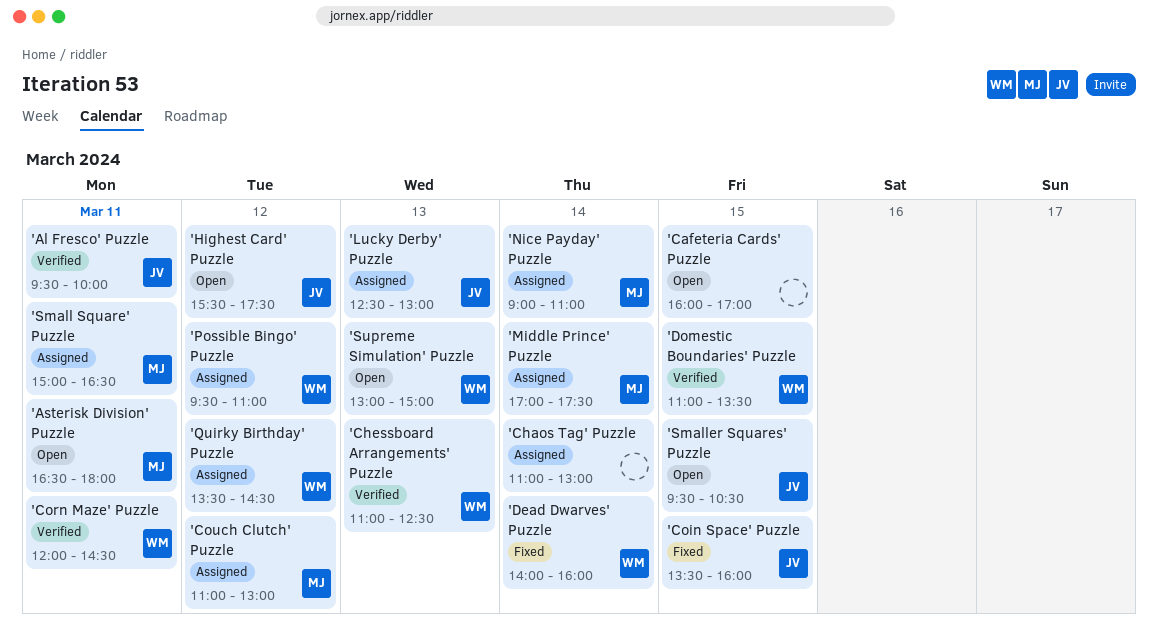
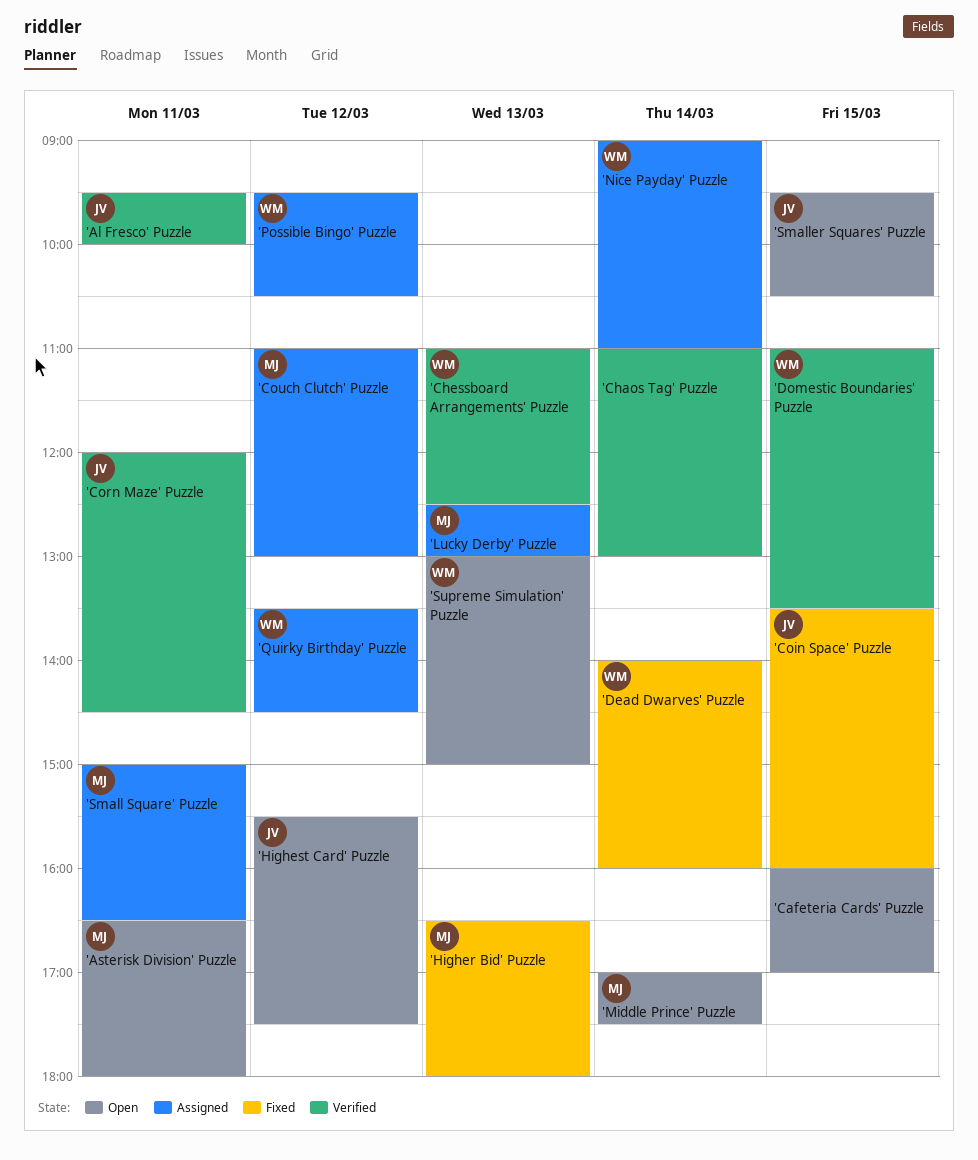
'Chaos Tag' Puzzle, status: Assigned -> Verified
'Corn Maze' Puzzle, owner: WM -> JV
'Higher Bid' Puzzle: none -> present
'Lucky Derby' Puzzle, owner: JV -> MJ
'Middle Prince' Puzzle, status: Assigned -> Open
'Nice Payday' Puzzle, owner: MJ -> WM
'Possible Bingo' Puzzle, ends: 11:00 -> 10:30

